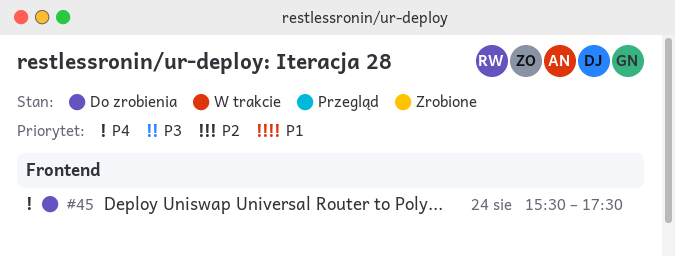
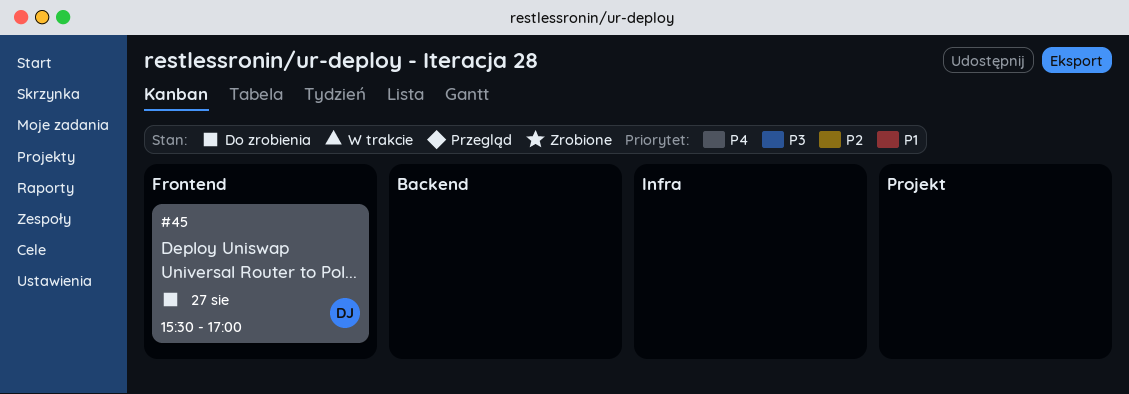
#45, day: Aug 24 -> Aug 27
#45, ends: 17:30 -> 17:00

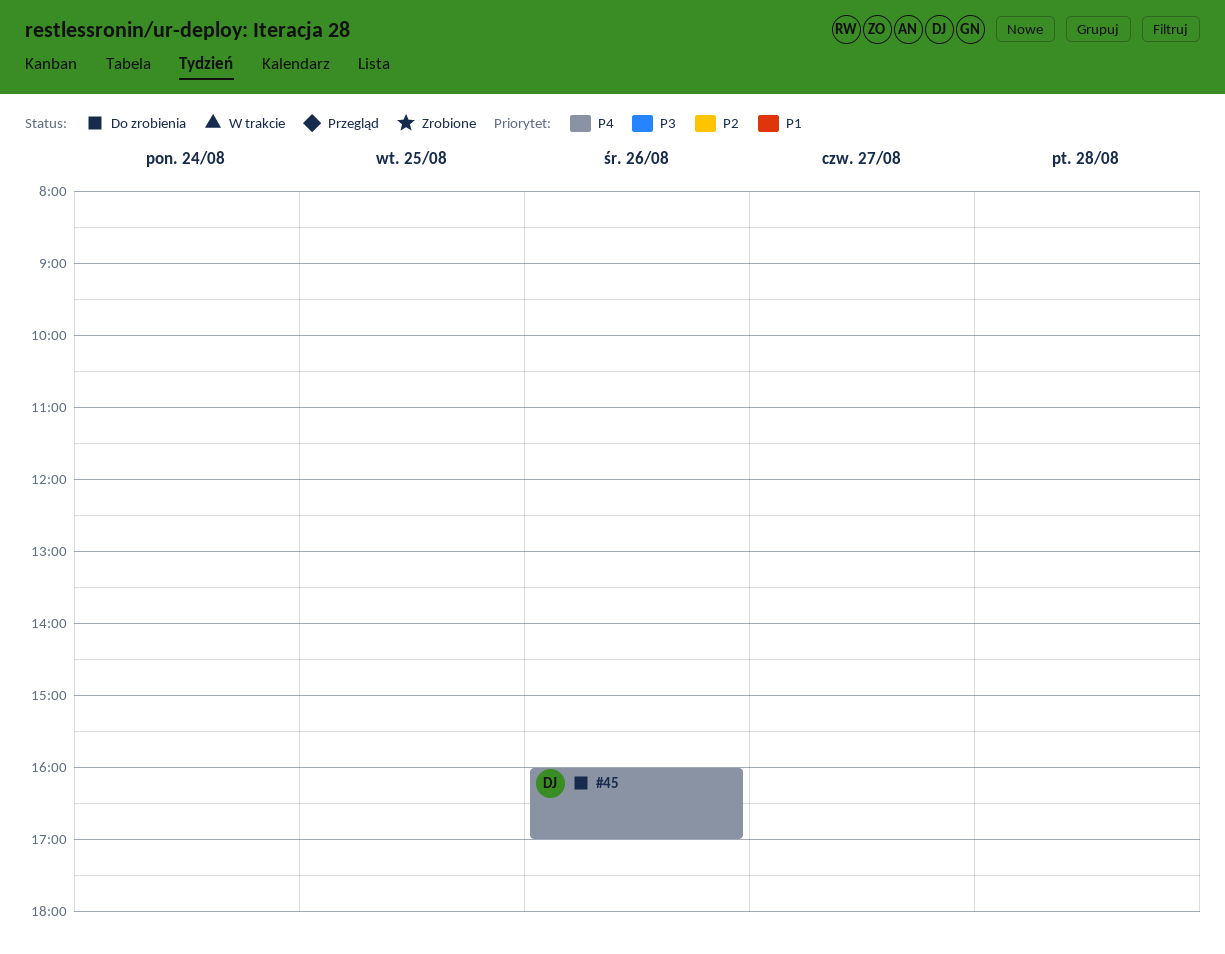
#45, day: Aug 27 -> Aug 26
#45, begins: 15:30 -> 16:00

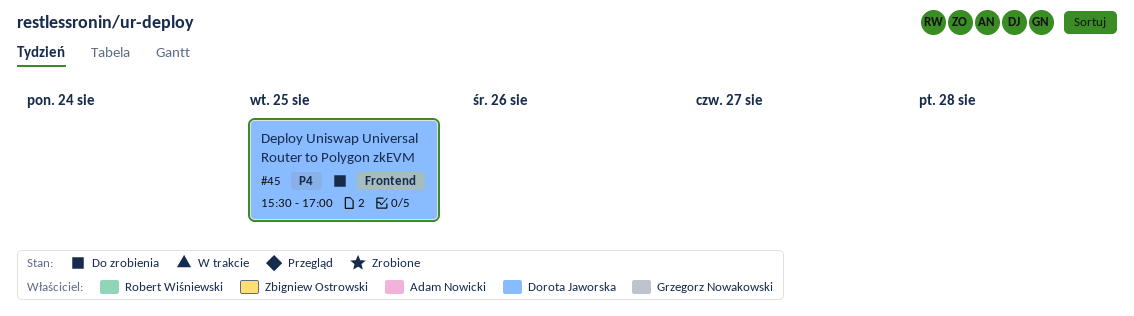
#45, day: Aug 26 -> Aug 25
#45, begins: 16:00 -> 15:30

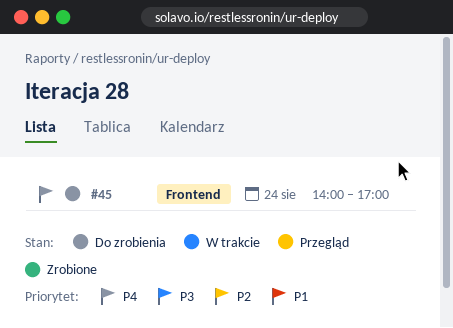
#45, day: Aug 25 -> Aug 24
#45, begins: 15:30 -> 14:00

